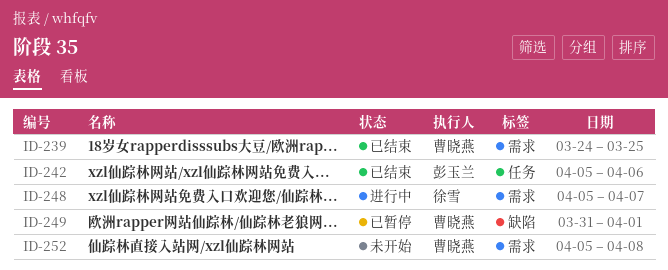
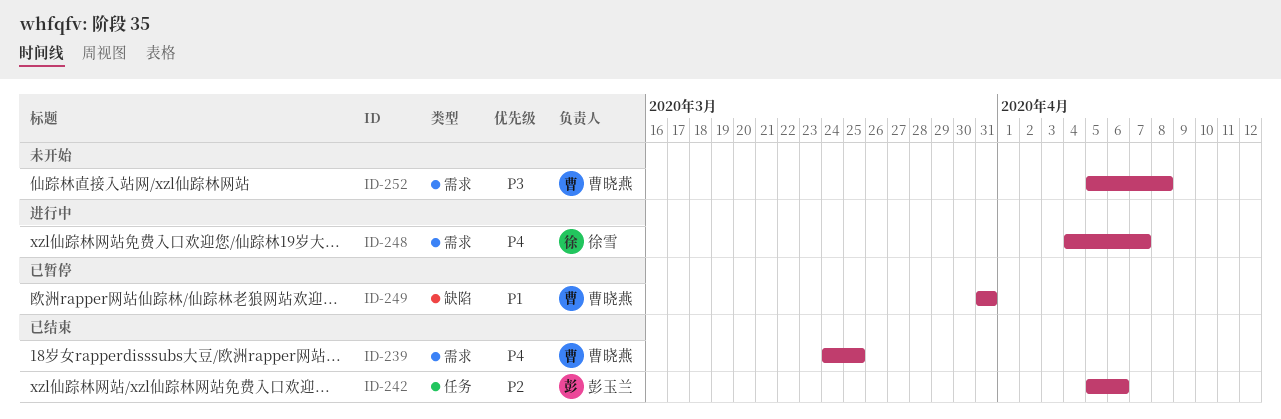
ID-248, start: Apr 5 -> Apr 4
ID-249, due: Apr 1 -> Mar 31

